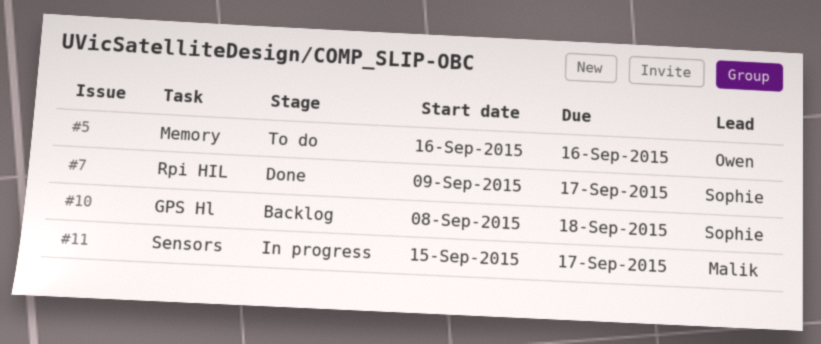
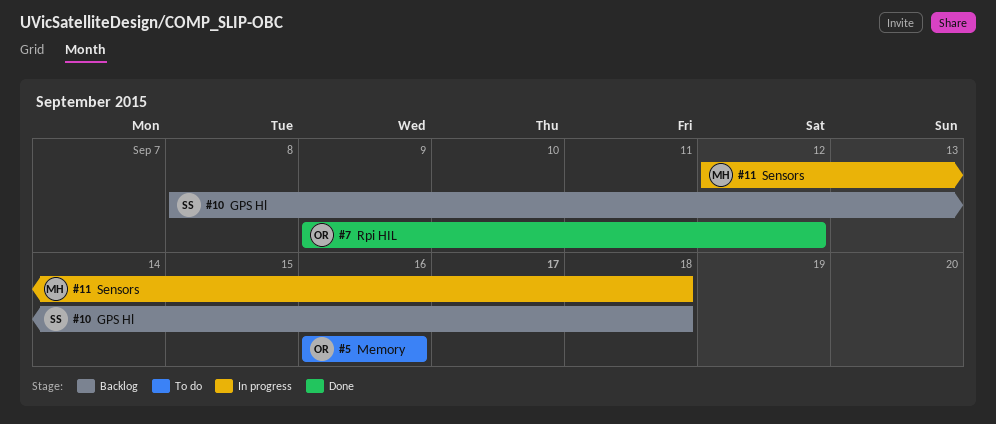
#7, owner: Sophie -> Owen
#7, due: Sep 17 -> Sep 12
#11, start: Sep 15 -> Sep 12
#11, due: Sep 17 -> Sep 18

